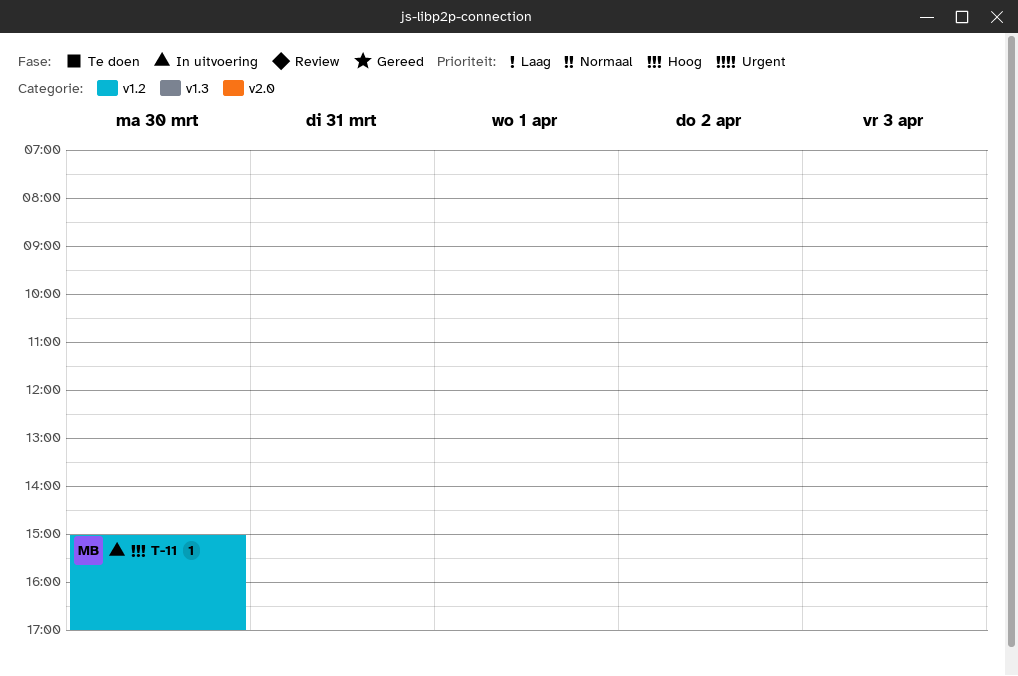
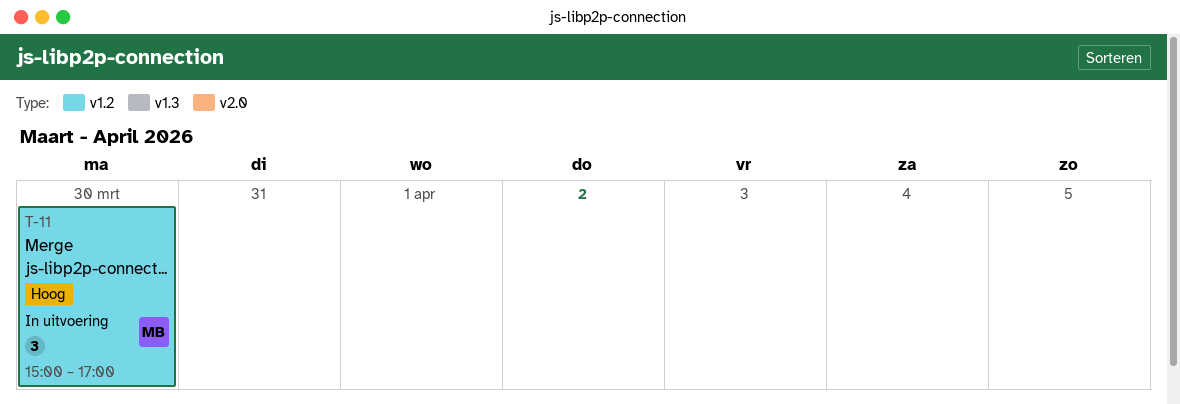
T-11, estimate: 1 -> 3

